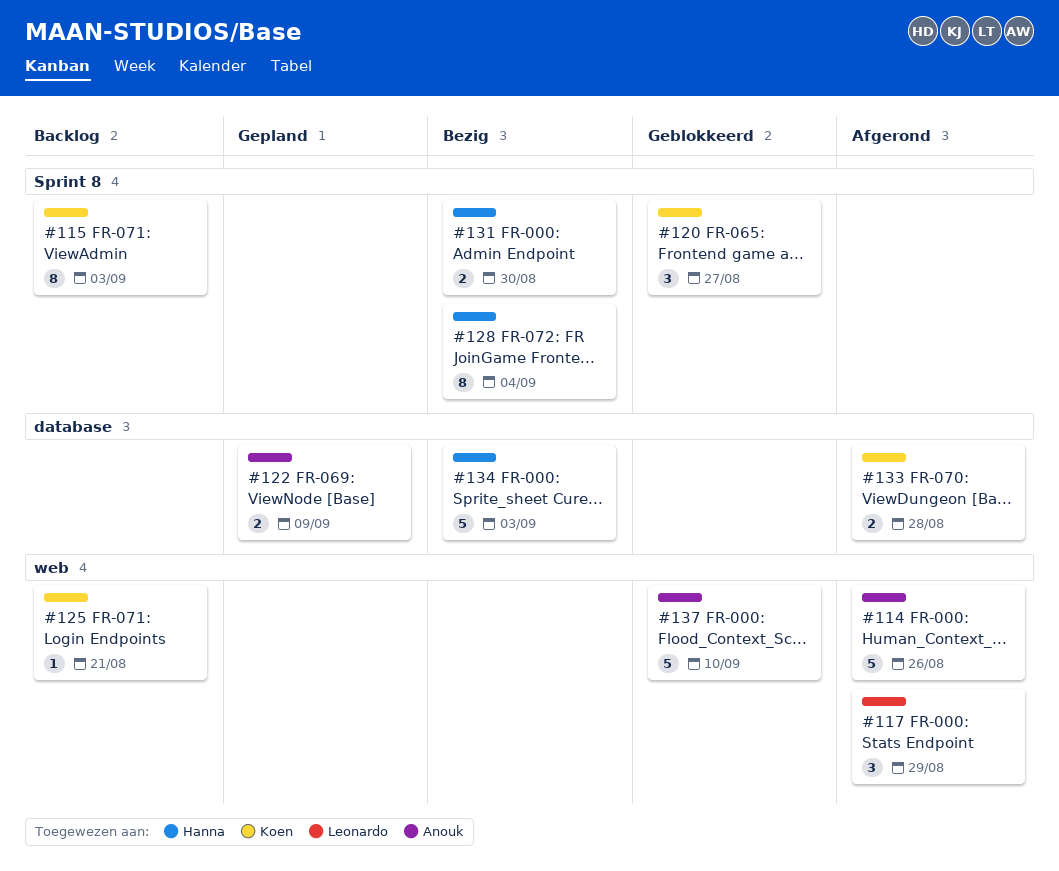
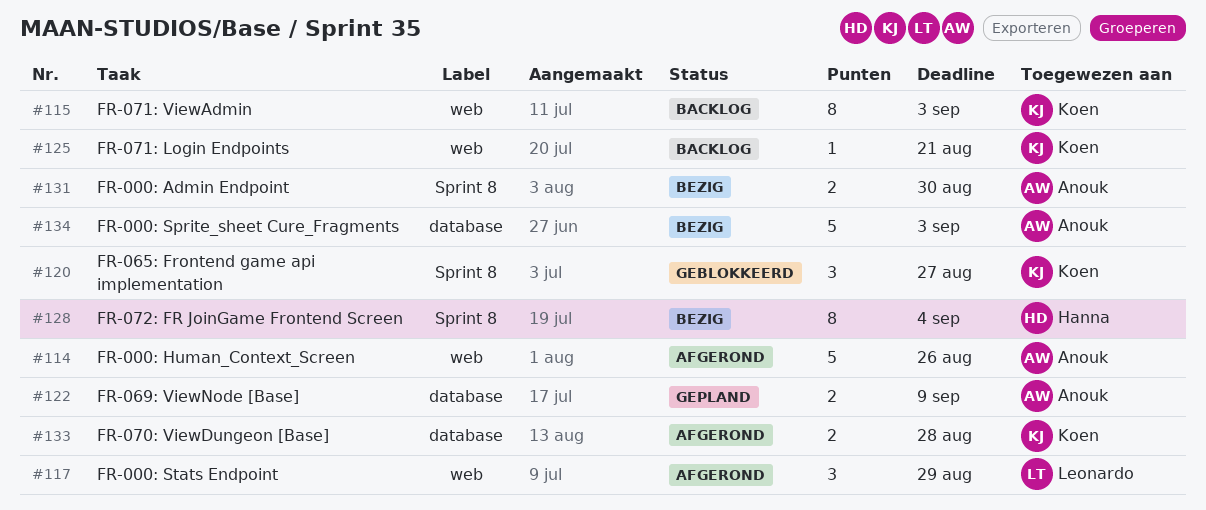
#115, label: Sprint 8 -> web
#131, owner: Hanna -> Anouk
#134, owner: Hanna -> Anouk
#137: present -> none

